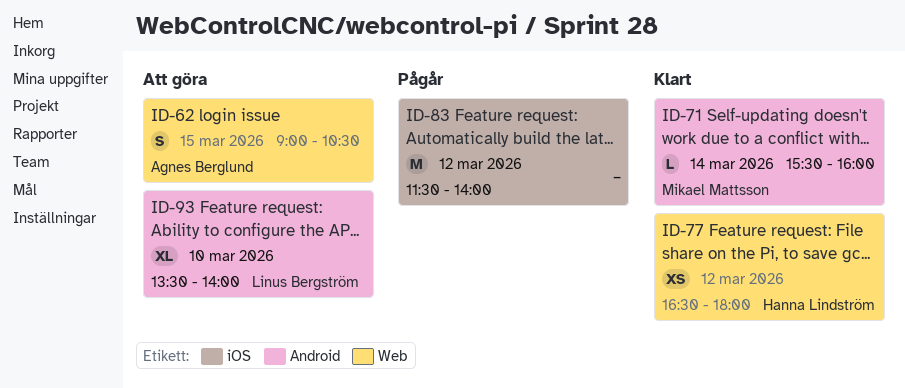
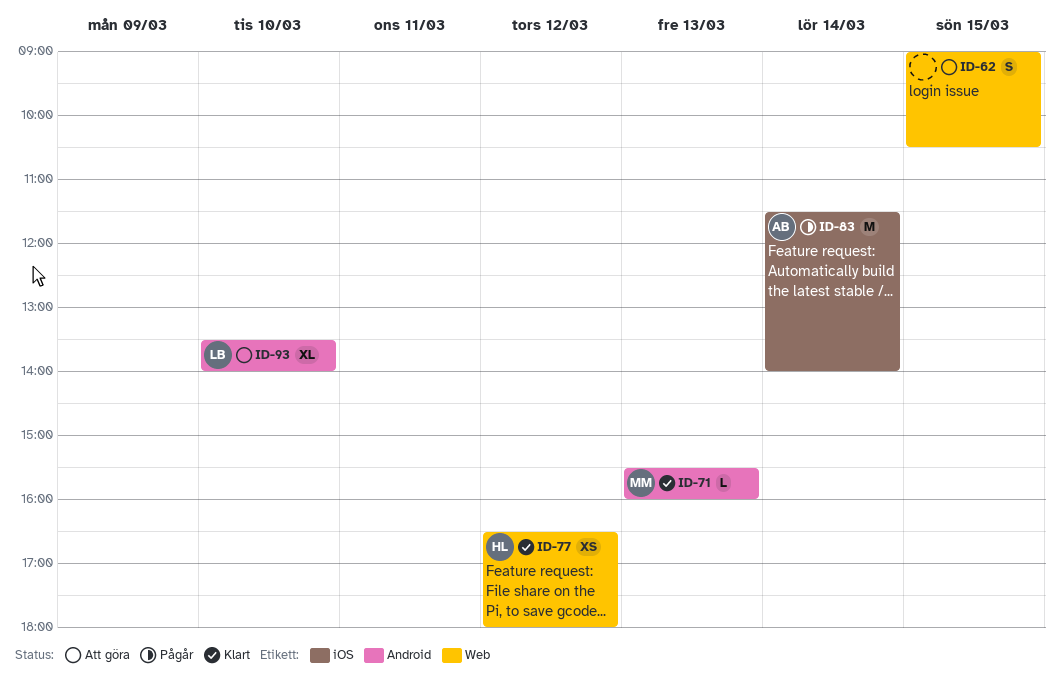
ID-62, owner: Agnes Berglund -> none
ID-71, day: Mar 14 -> Mar 13
ID-83, owner: none -> Agnes Berglund
ID-83, day: Mar 12 -> Mar 14

